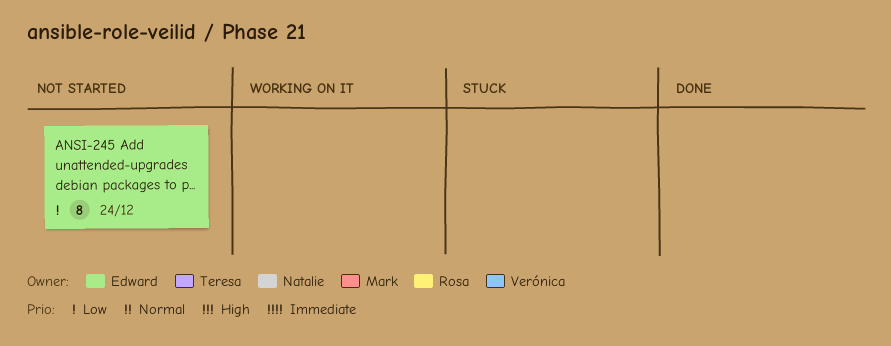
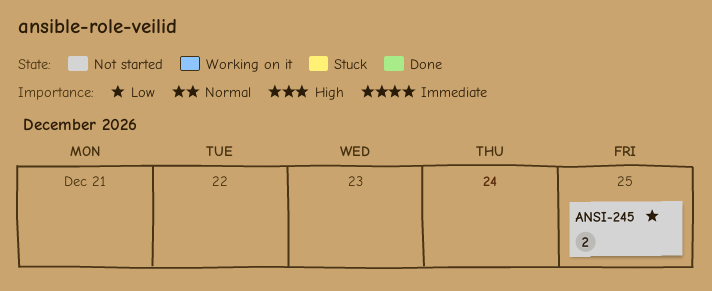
ANSI-245, estimate: 8 -> 2
ANSI-245, due: Dec 24 -> Dec 25

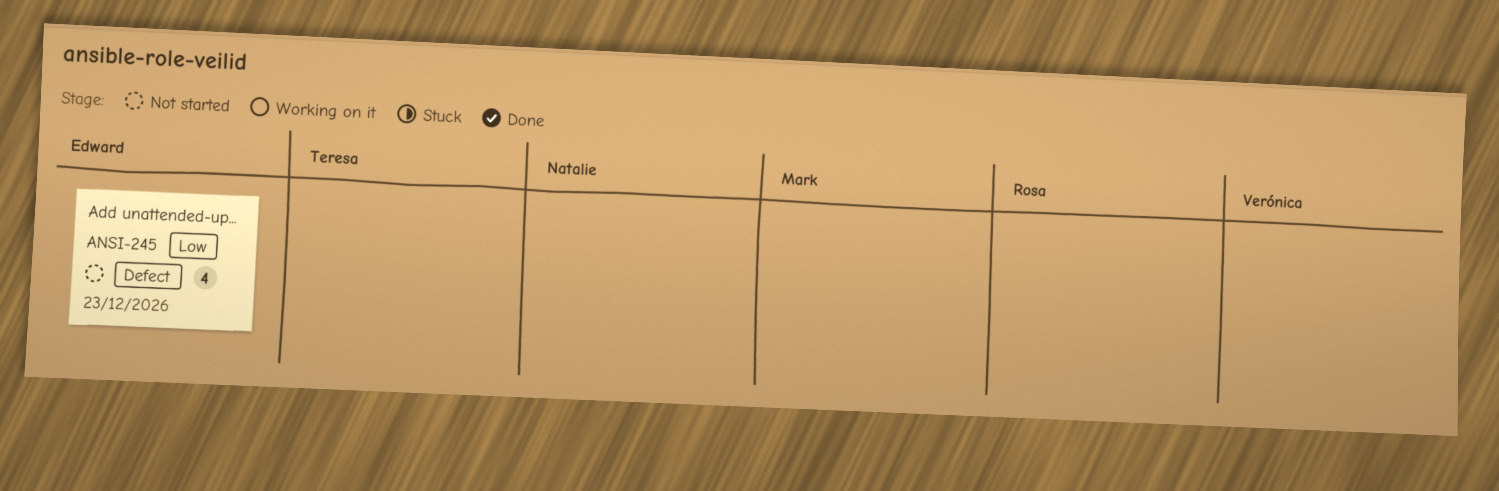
ANSI-245, estimate: 2 -> 4
ANSI-245, due: Dec 25 -> Dec 23

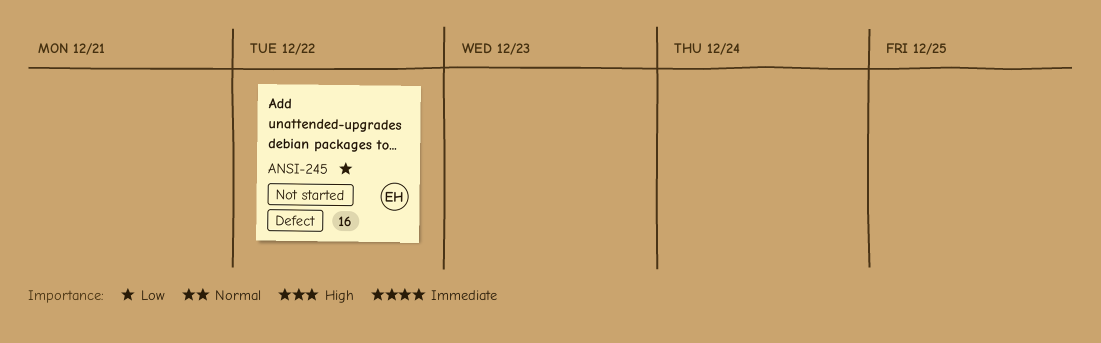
ANSI-245, estimate: 4 -> 16
ANSI-245, due: Dec 23 -> Dec 22

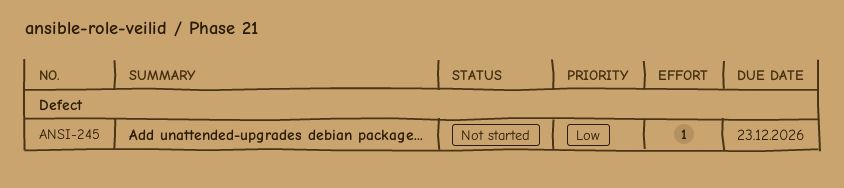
ANSI-245, estimate: 16 -> 1
ANSI-245, due: Dec 22 -> Dec 23

